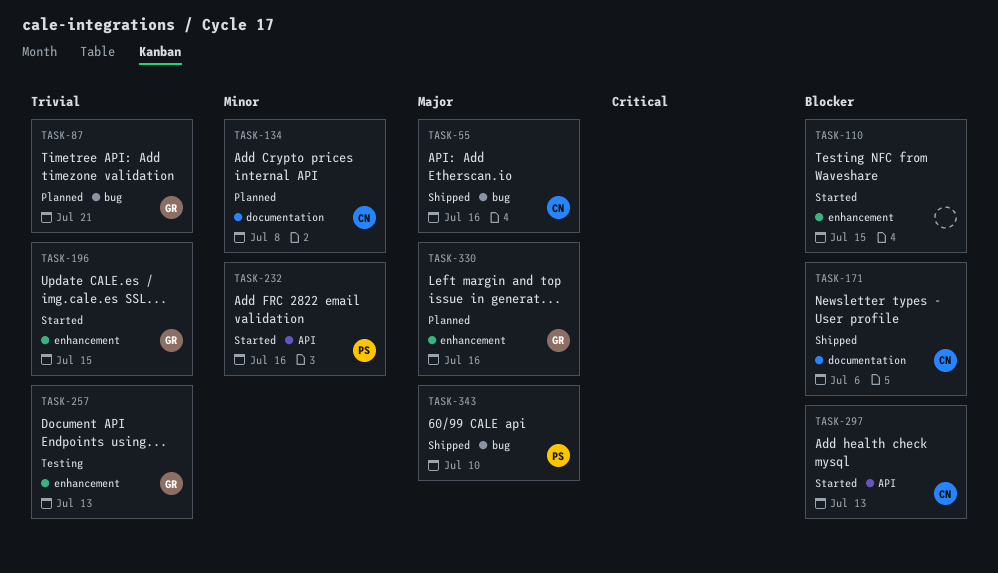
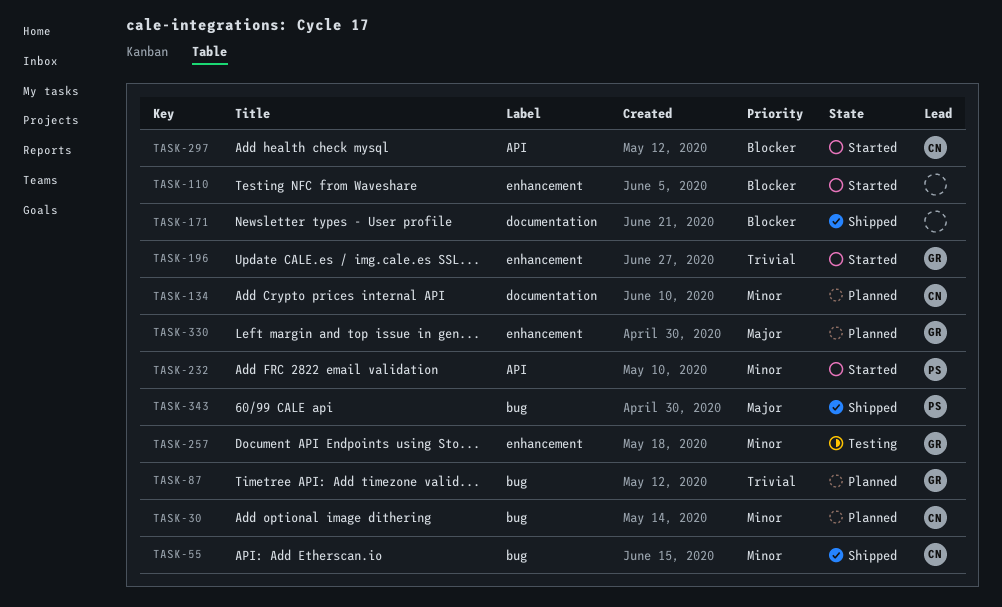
TASK-30: none -> present
TASK-55, priority: Major -> Minor
TASK-171, owner: CN -> none
TASK-257, priority: Trivial -> Minor

